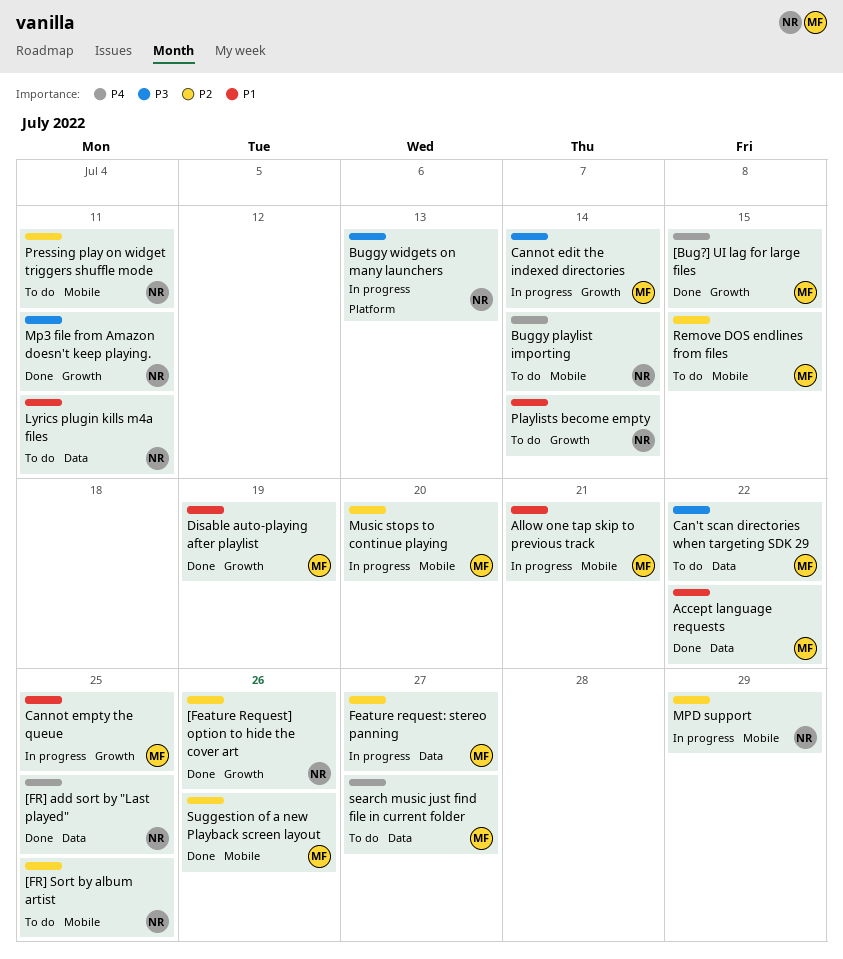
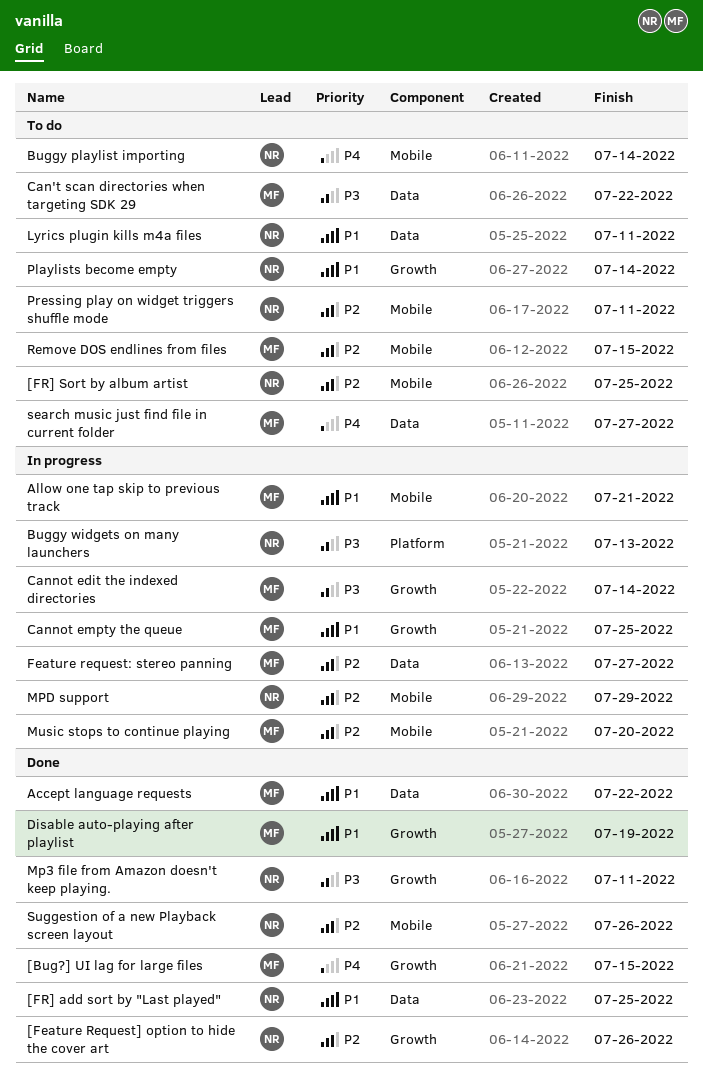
[FR] add sort by "Last played", priority: P4 -> P1
Suggestion of a new Playback screen layout, owner: MF -> NR

